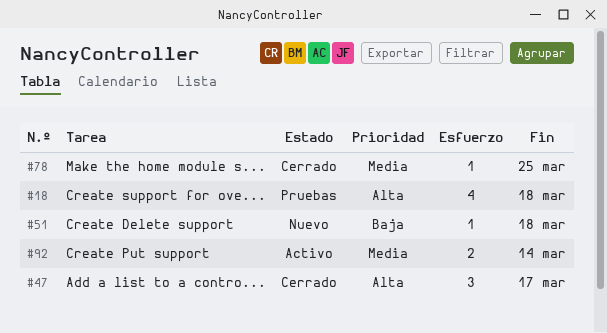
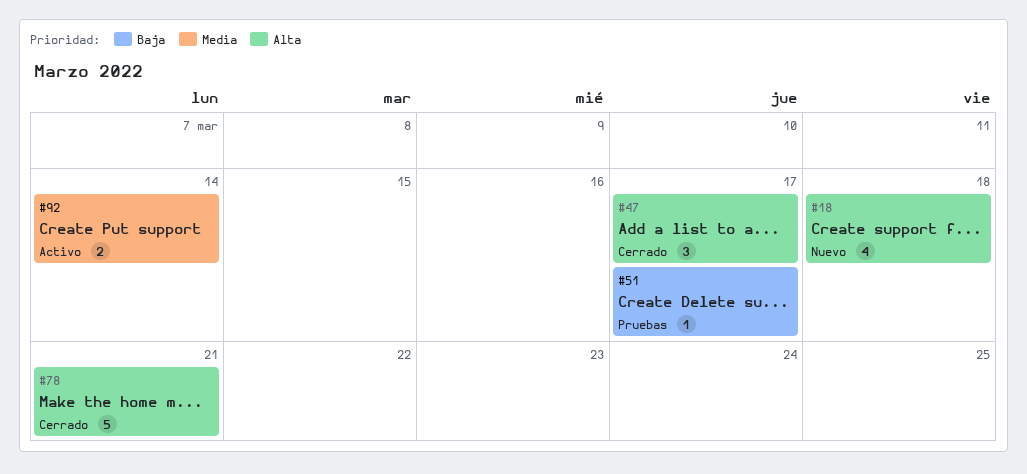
#18, status: Pruebas -> Nuevo
#51, status: Nuevo -> Pruebas
#51, due: Mar 18 -> Mar 17
#78, priority: Media -> Alta
#78, estimate: 1 -> 5
#78, due: Mar 25 -> Mar 21

